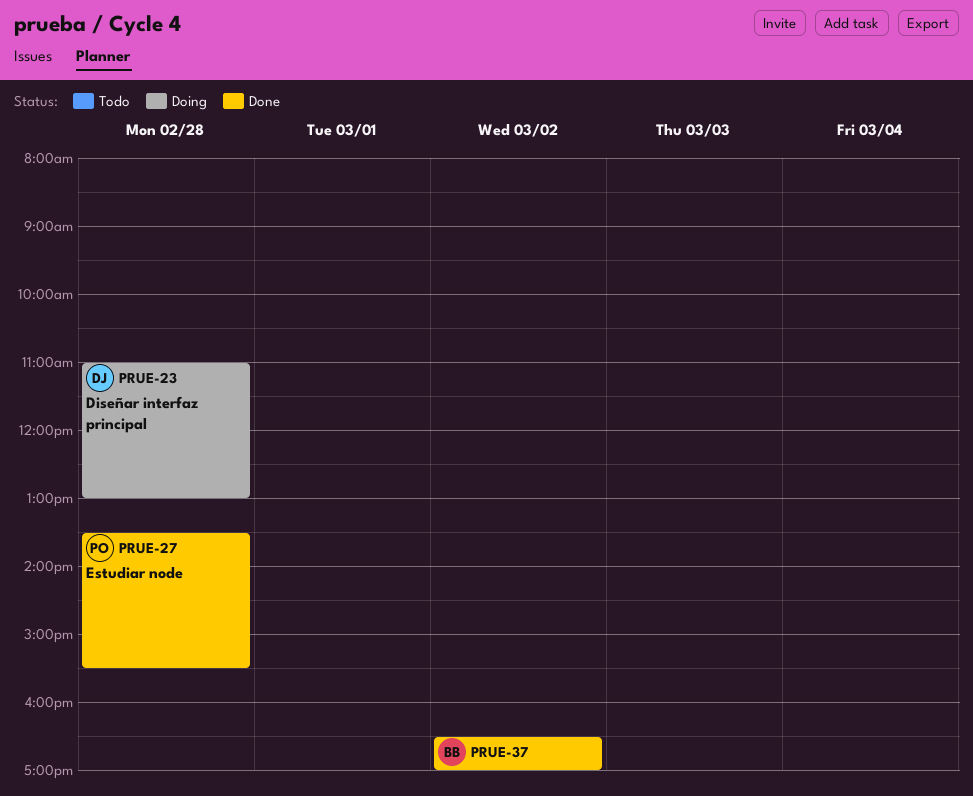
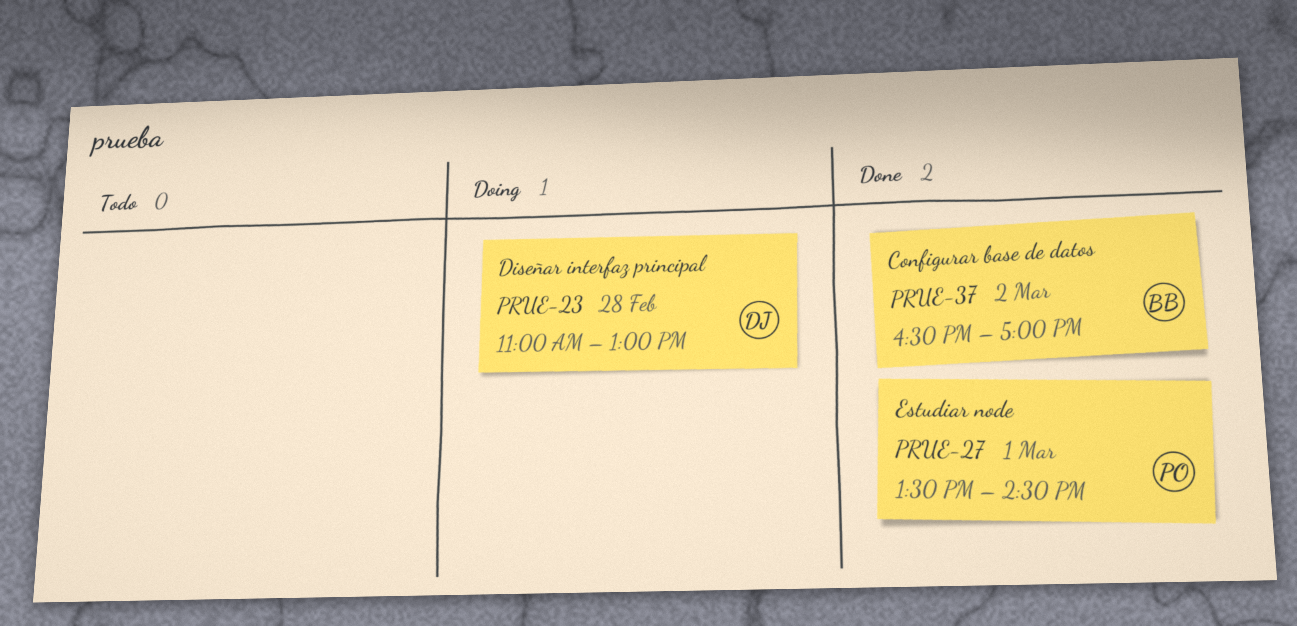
PRUE-27, day: Feb 28 -> Mar 1
PRUE-27, ends: 15:30 -> 14:30

